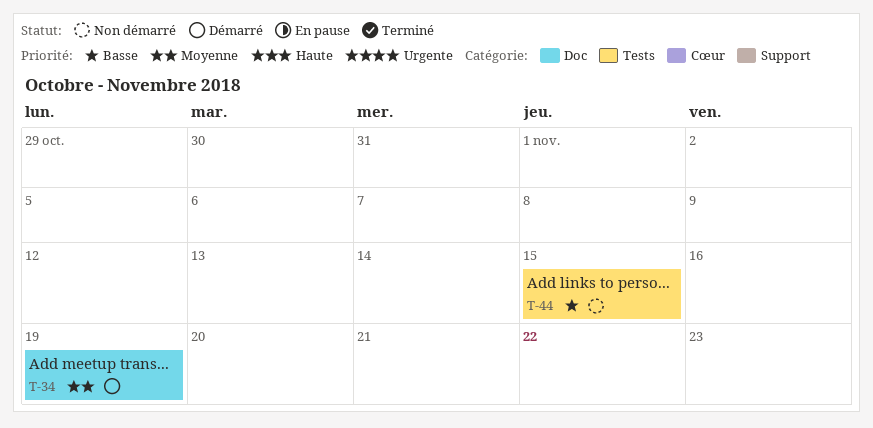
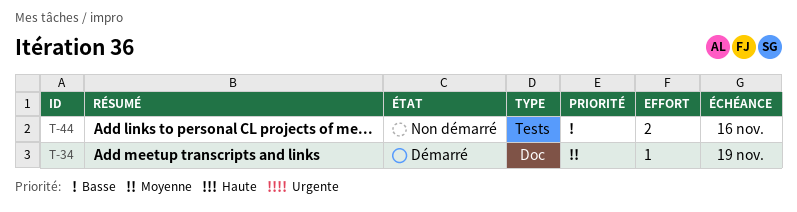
T-44, due: Nov 15 -> Nov 16

